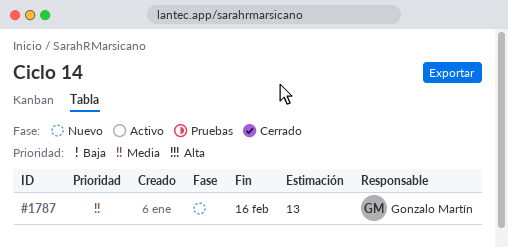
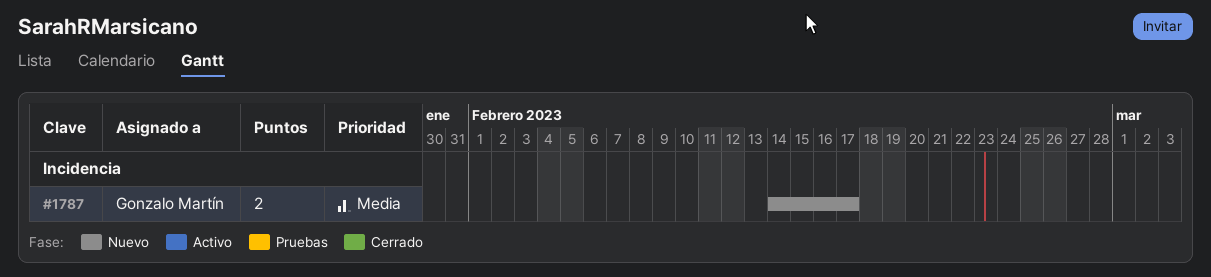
#1787, estimate: 13 -> 2
#1787, due: Feb 16 -> Feb 17

